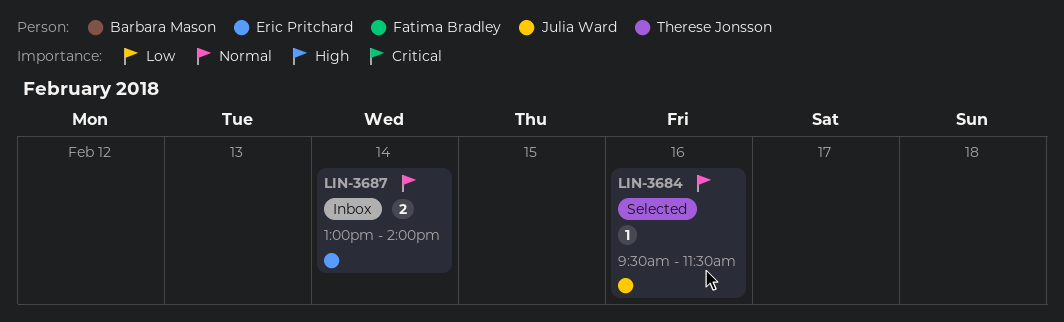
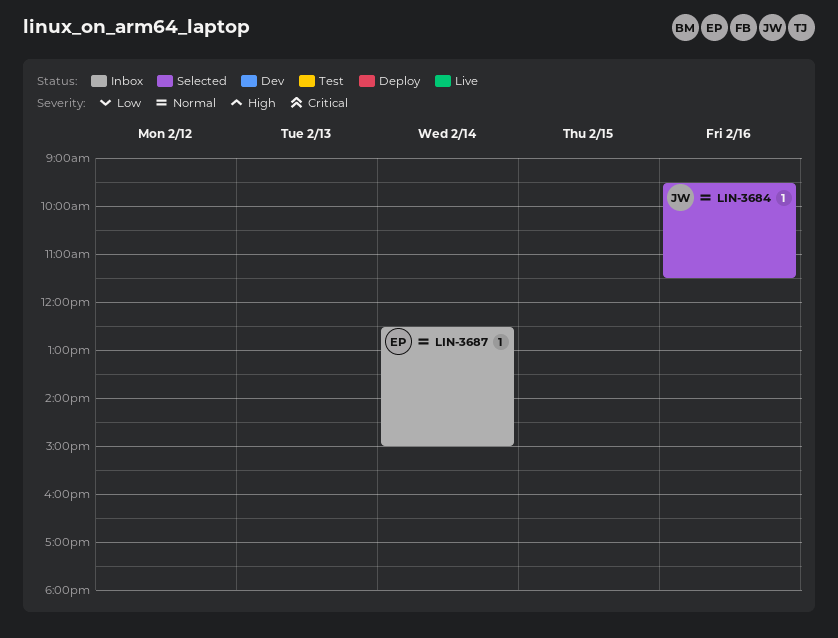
LIN-3687, estimate: 2 -> 1
LIN-3687, begins: 13:00 -> 12:30
LIN-3687, ends: 14:00 -> 15:00

